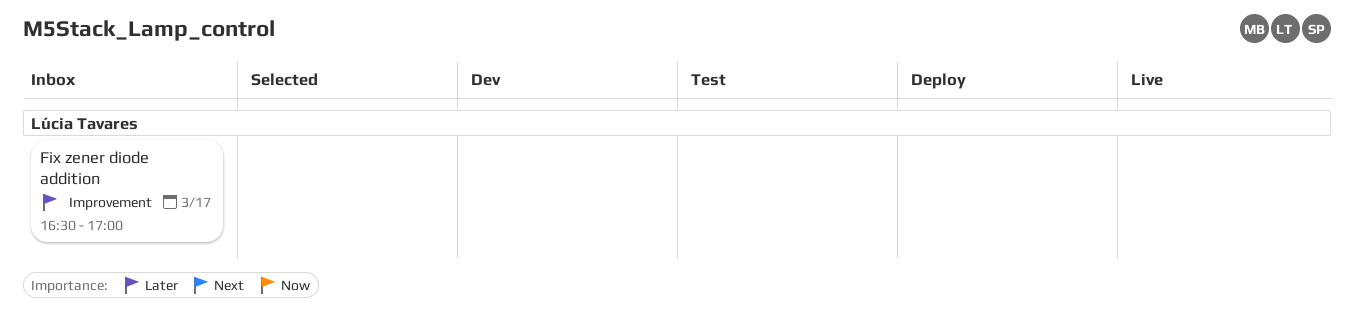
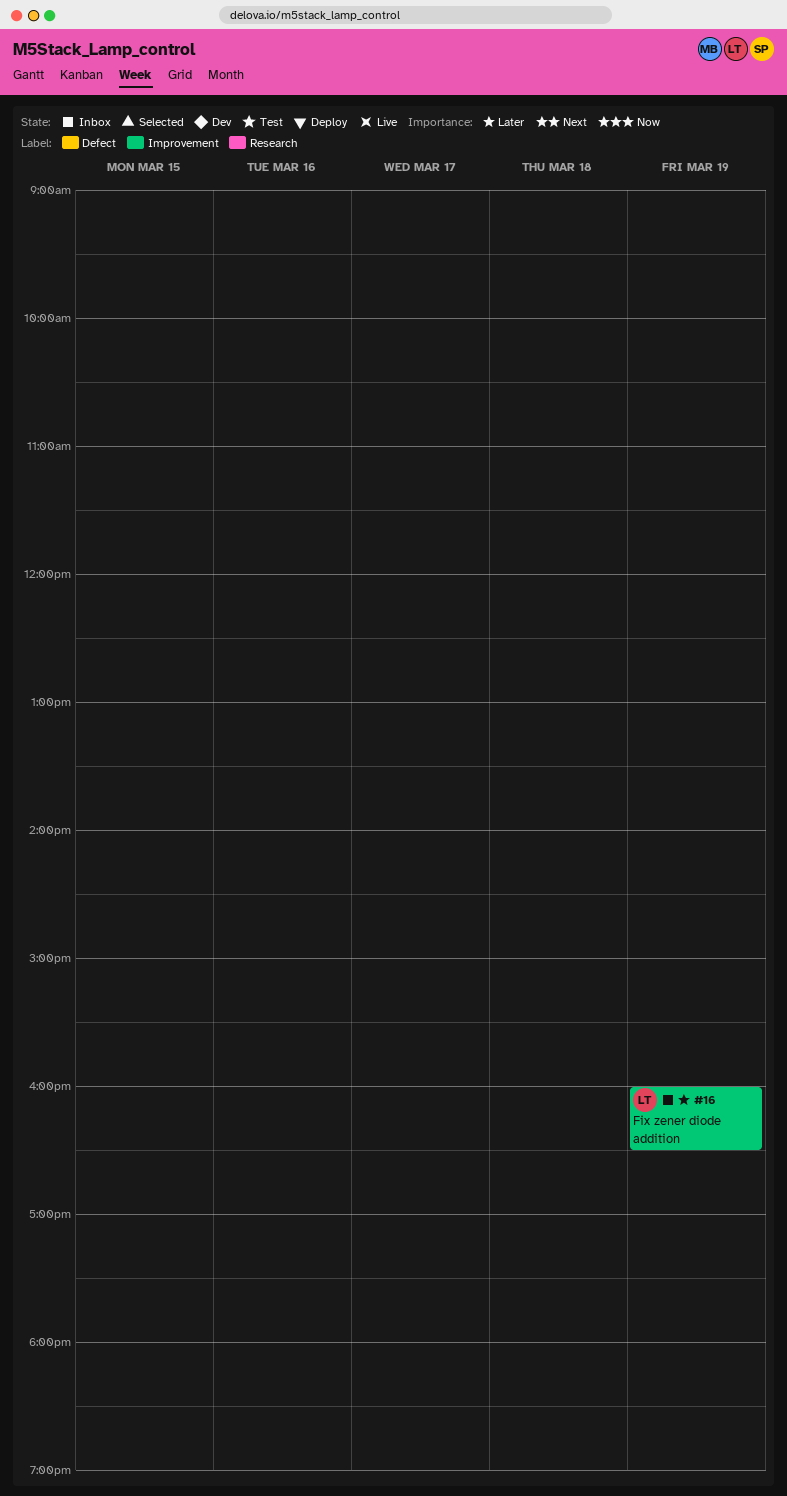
Fix zener diode addition, day: Mar 17 -> Mar 19
Fix zener diode addition, begins: 16:30 -> 16:00
Fix zener diode addition, ends: 17:00 -> 16:30

